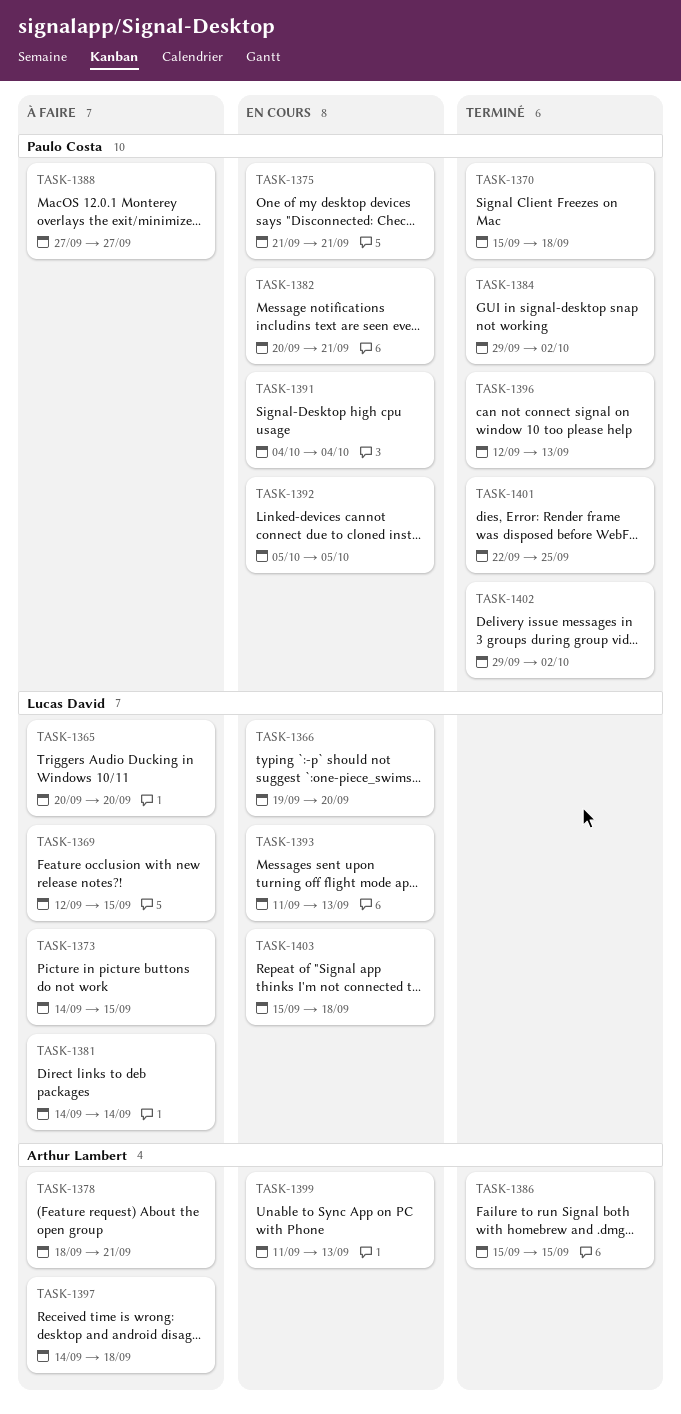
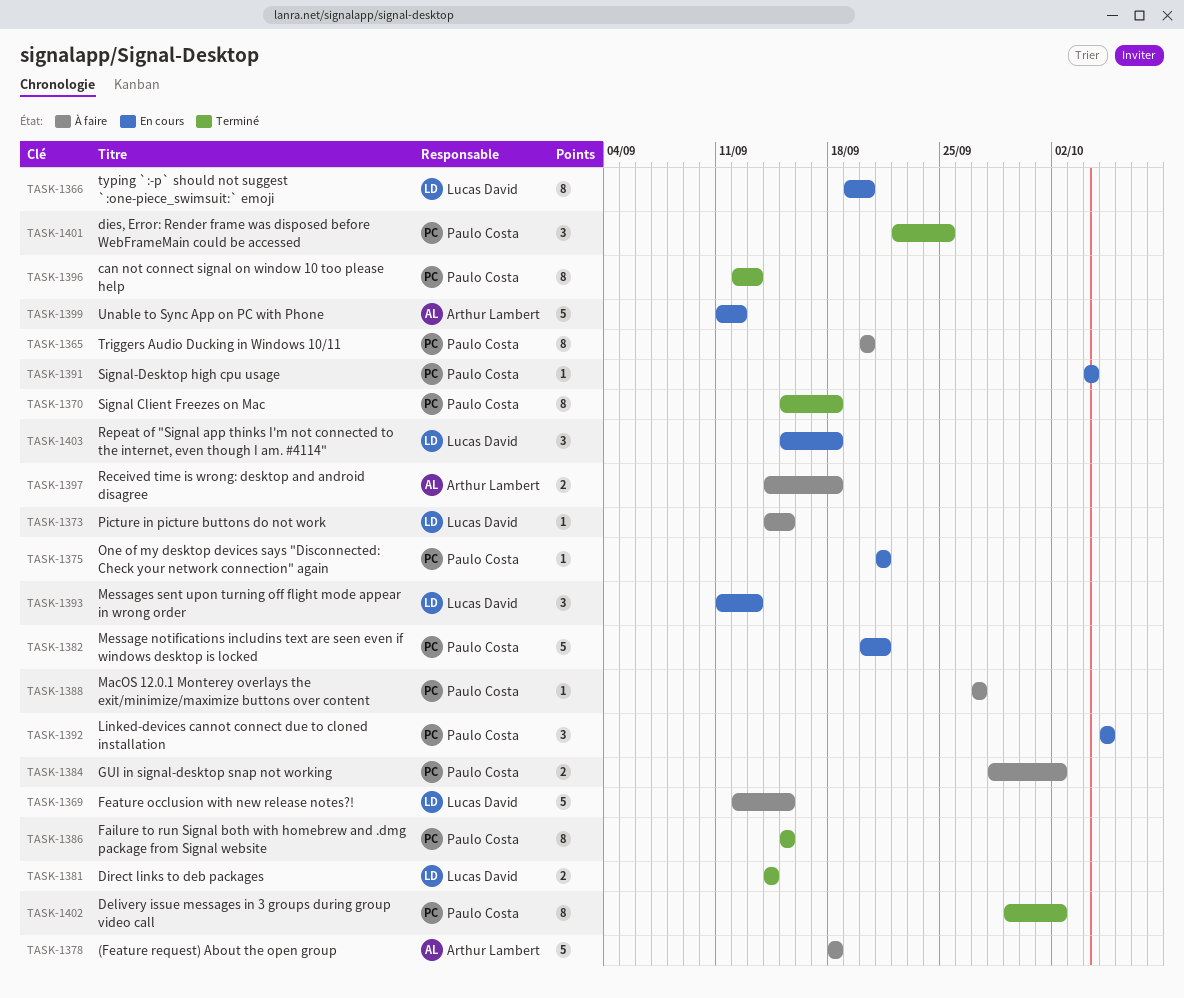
TASK-1365, owner: Lucas David -> Paulo Costa
TASK-1378, due: Sep 21 -> Sep 18
TASK-1381, status: À faire -> Terminé
TASK-1384, status: Terminé -> À faire
TASK-1384, start: Sep 29 -> Sep 28
TASK-1386, owner: Arthur Lambert -> Paulo Costa
TASK-1399, due: Sep 13 -> Sep 12

